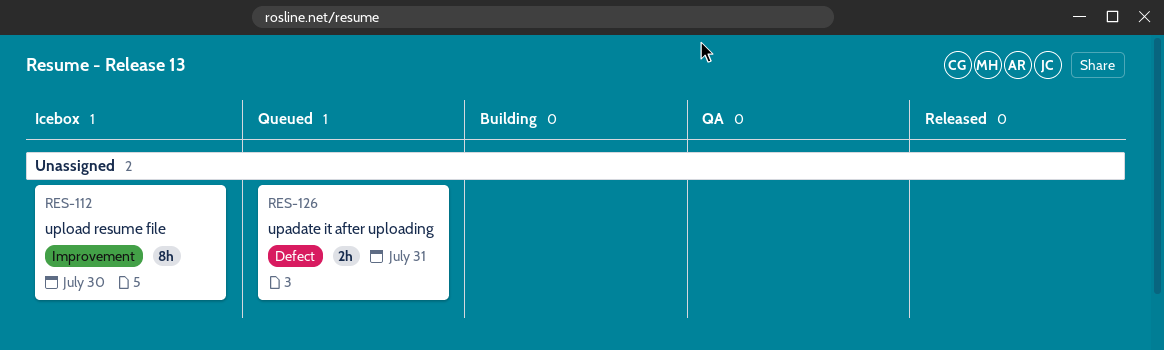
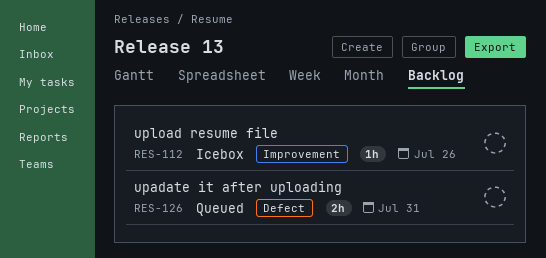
RES-112, estimate: 8h -> 1h
RES-112, due: Jul 30 -> Jul 26

